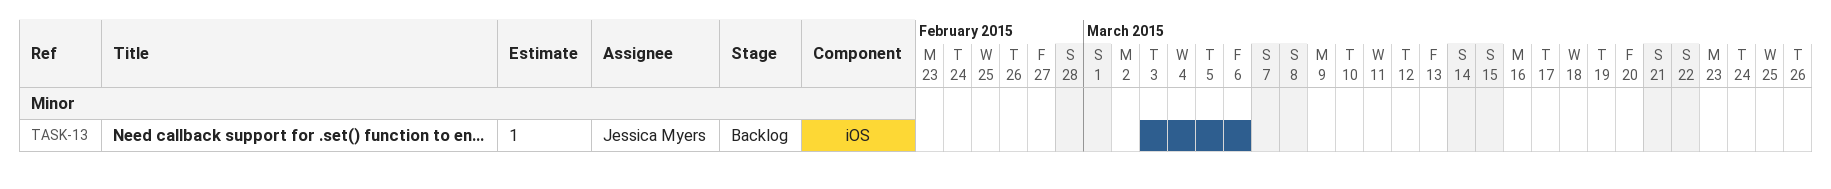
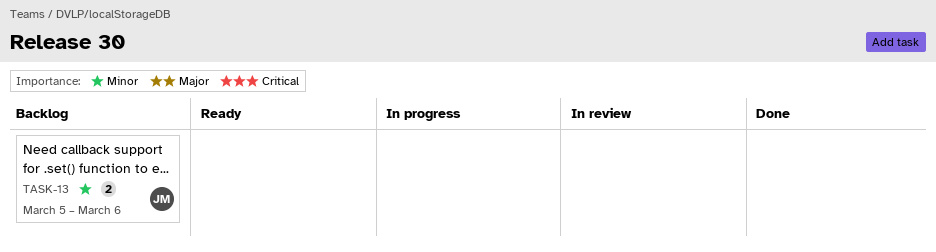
TASK-13, estimate: 1 -> 2
TASK-13, start: Mar 3 -> Mar 5

